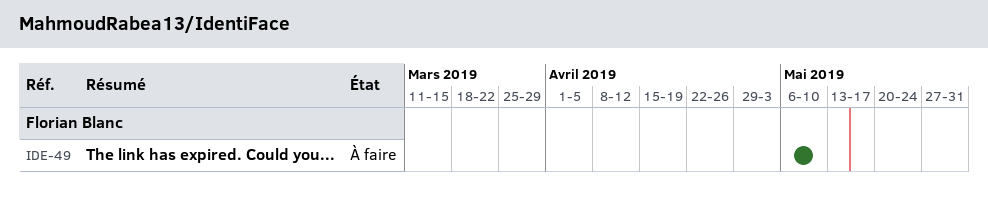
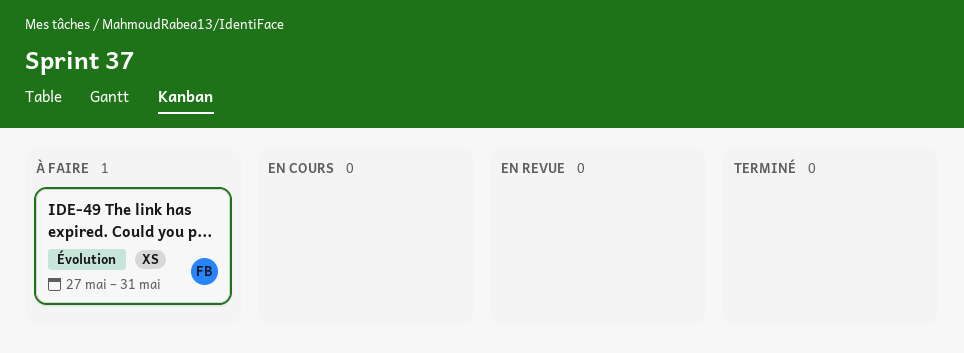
IDE-49, start: May 6 -> May 27
IDE-49, due: May 10 -> May 31

